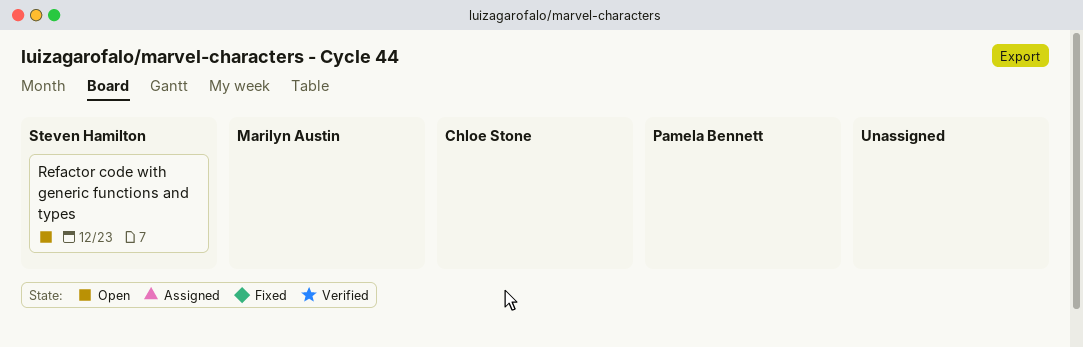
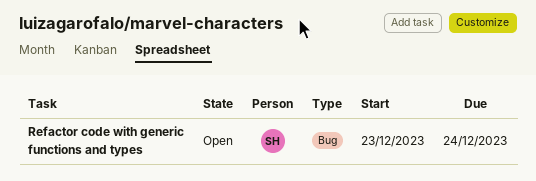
Refactor code with generic functions and types, due: Dec 23 -> Dec 24

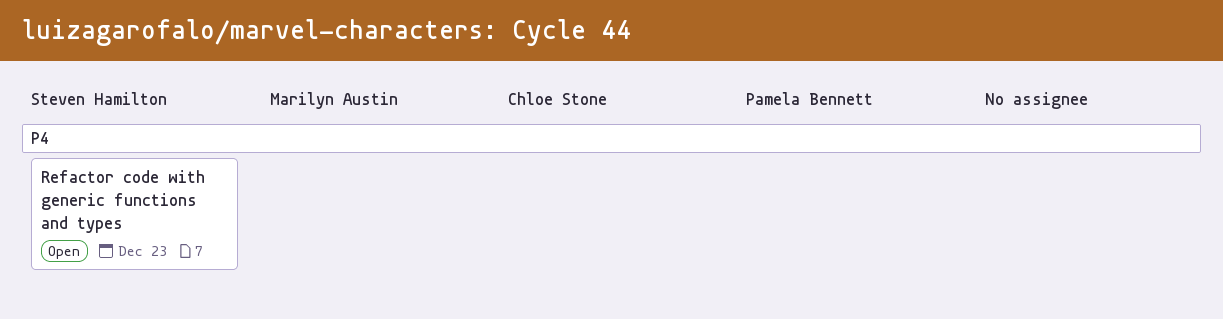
Refactor code with generic functions and types, due: Dec 24 -> Dec 23

